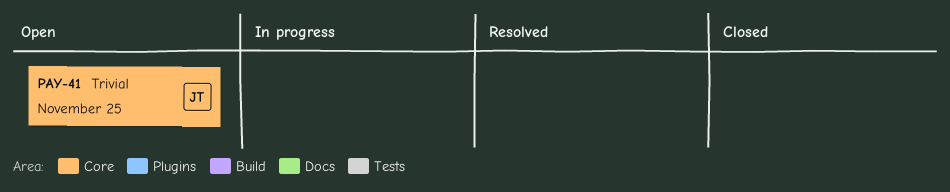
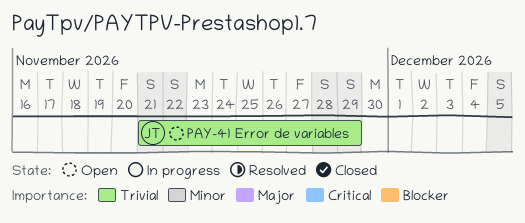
PAY-41, due: Nov 25 -> Nov 29

